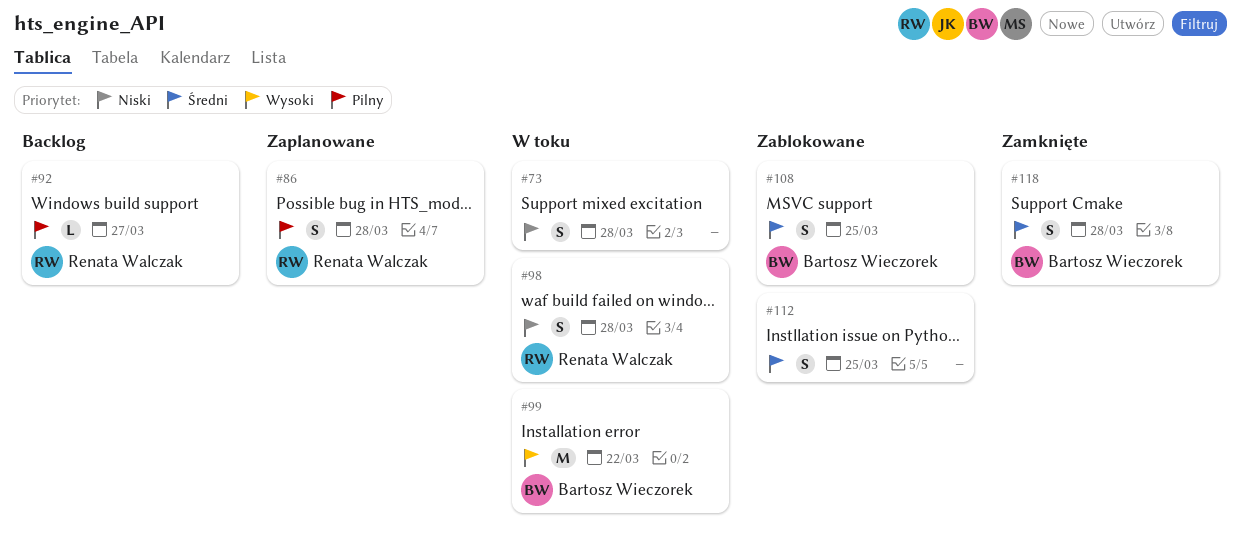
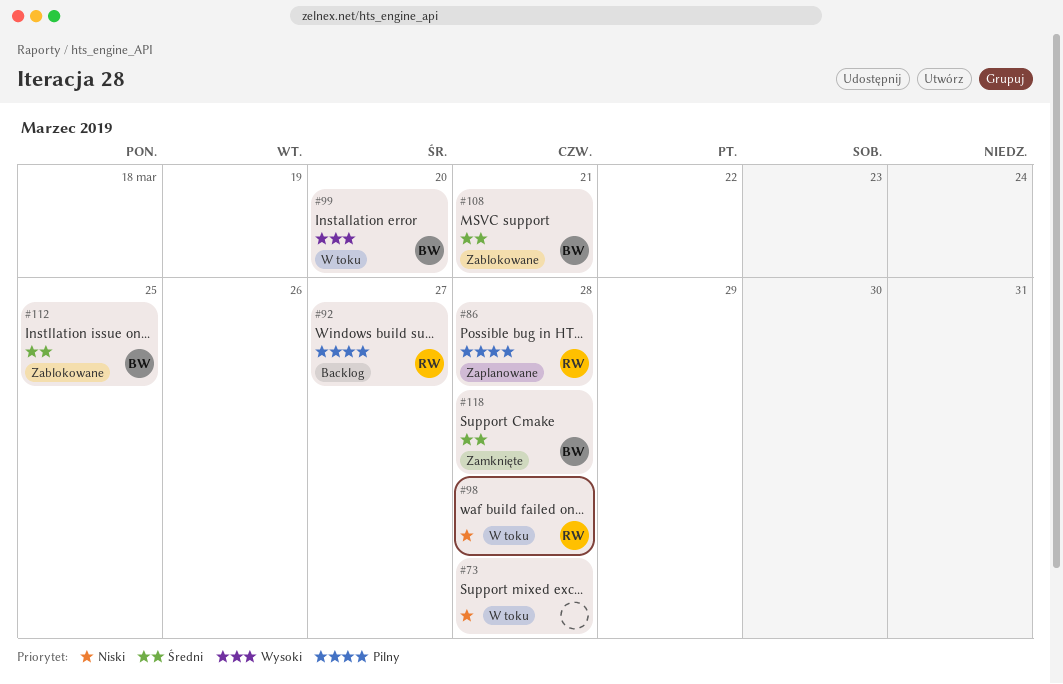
#99, due: Mar 22 -> Mar 20
#108, due: Mar 25 -> Mar 21
#112, owner: none -> Bartosz Wieczorek

